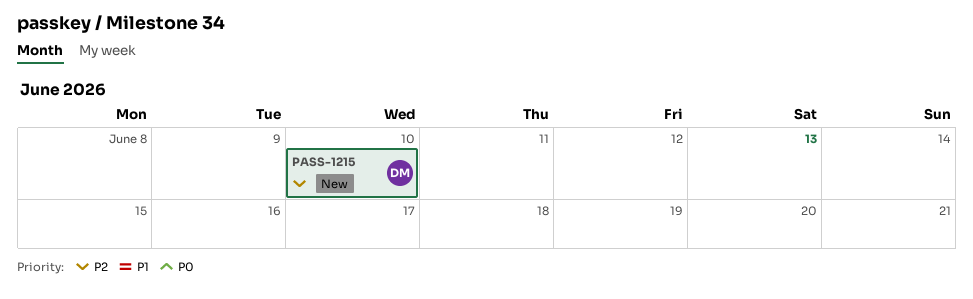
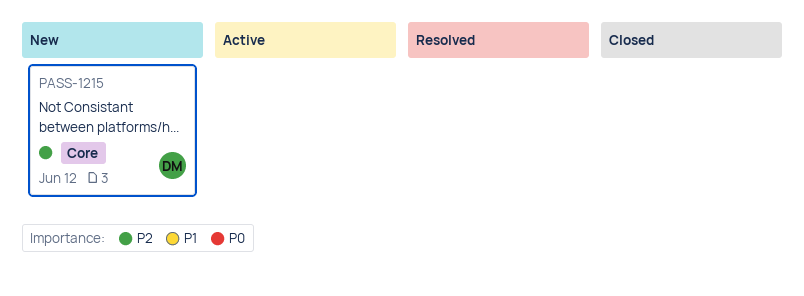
PASS-1215, due: Jun 10 -> Jun 12

